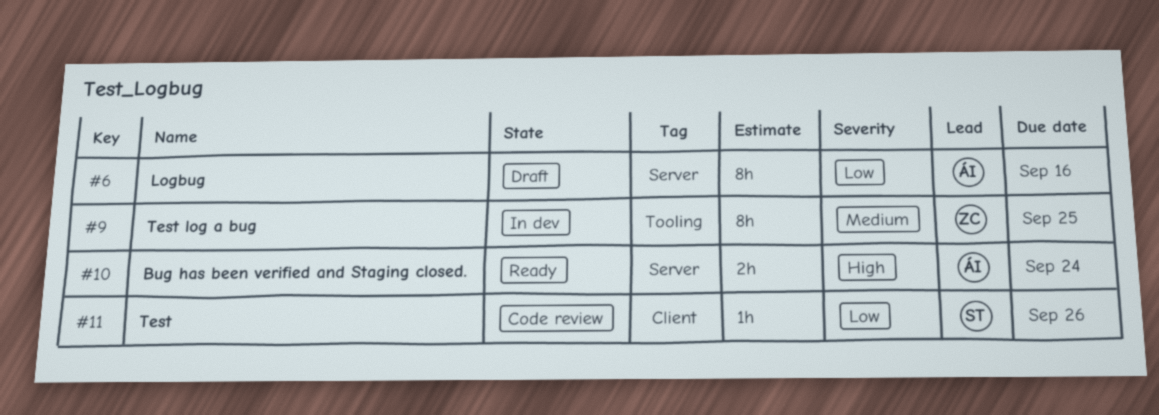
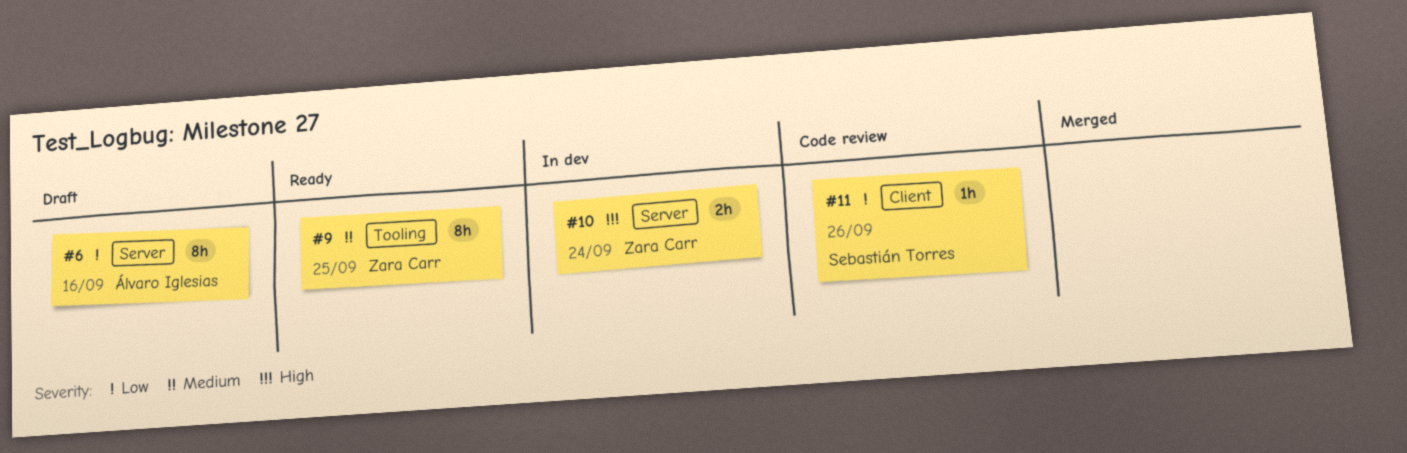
#9, status: In dev -> Ready
#10, status: Ready -> In dev
#10, owner: Álvaro Iglesias -> Zara Carr

